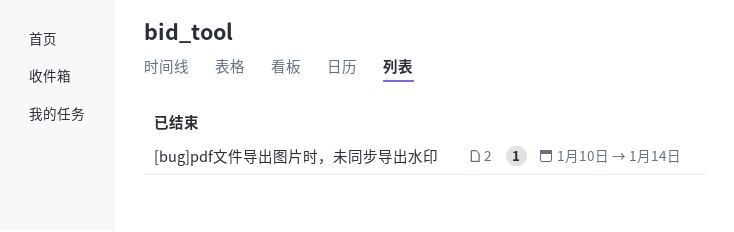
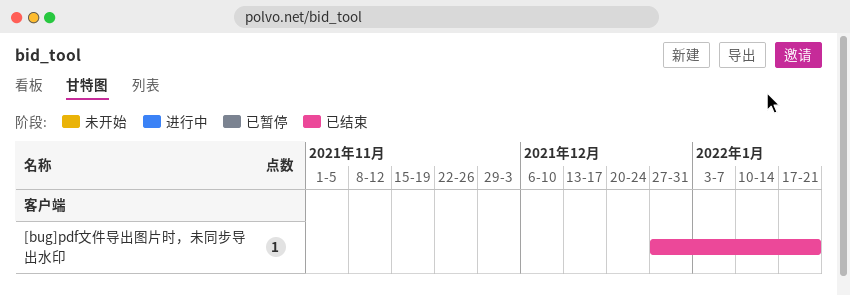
[bug]pdf文件导出图片时，未同步导出水印, start: Jan 10 -> Dec 27
[bug]pdf文件导出图片时，未同步导出水印, due: Jan 14 -> Jan 21

